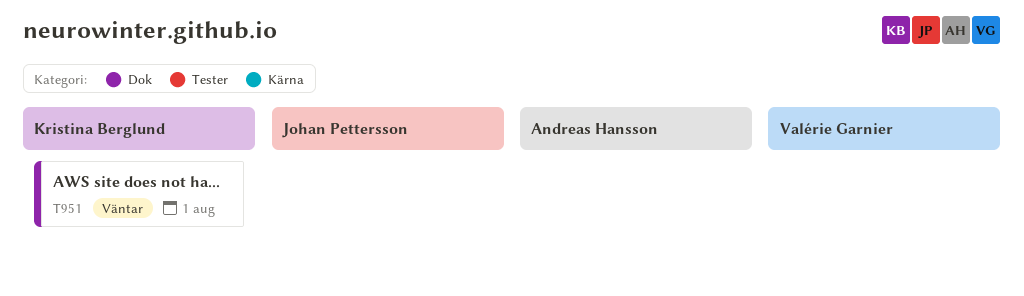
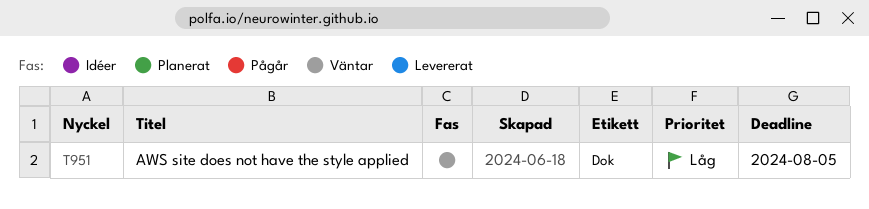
T951, due: Aug 1 -> Aug 5

